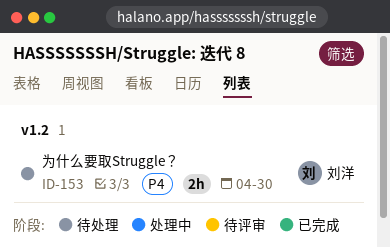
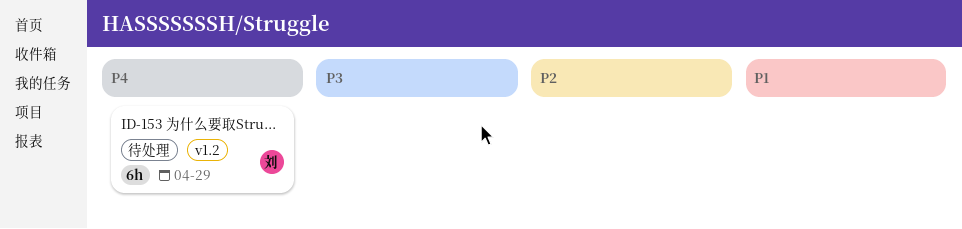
ID-153, estimate: 2h -> 6h
ID-153, due: Apr 30 -> Apr 29

